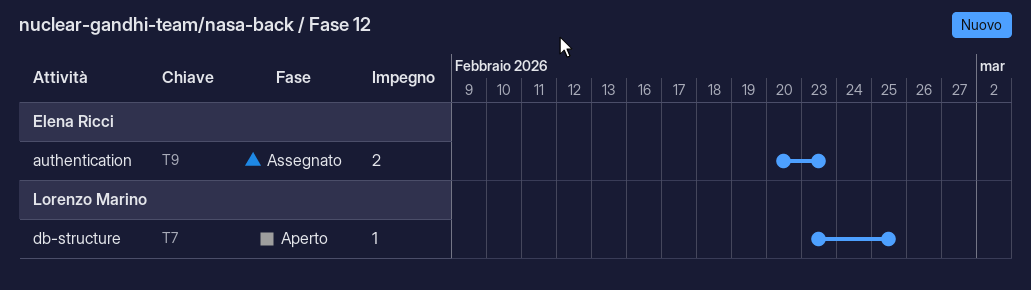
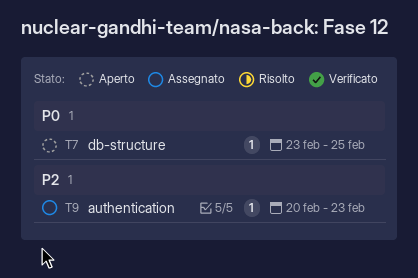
T9, estimate: 2 -> 1

